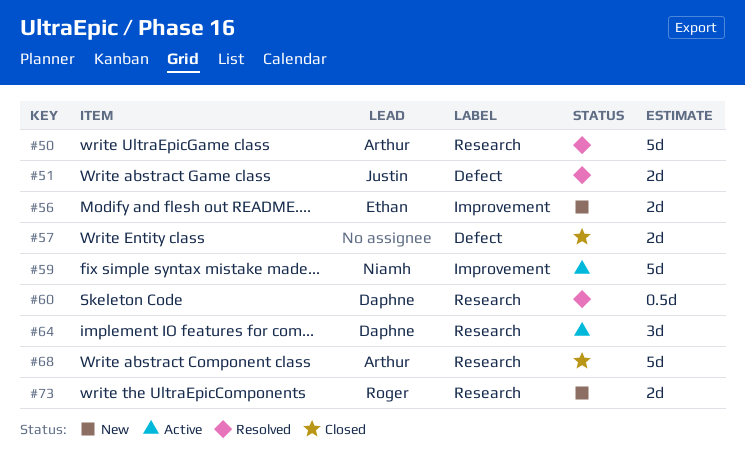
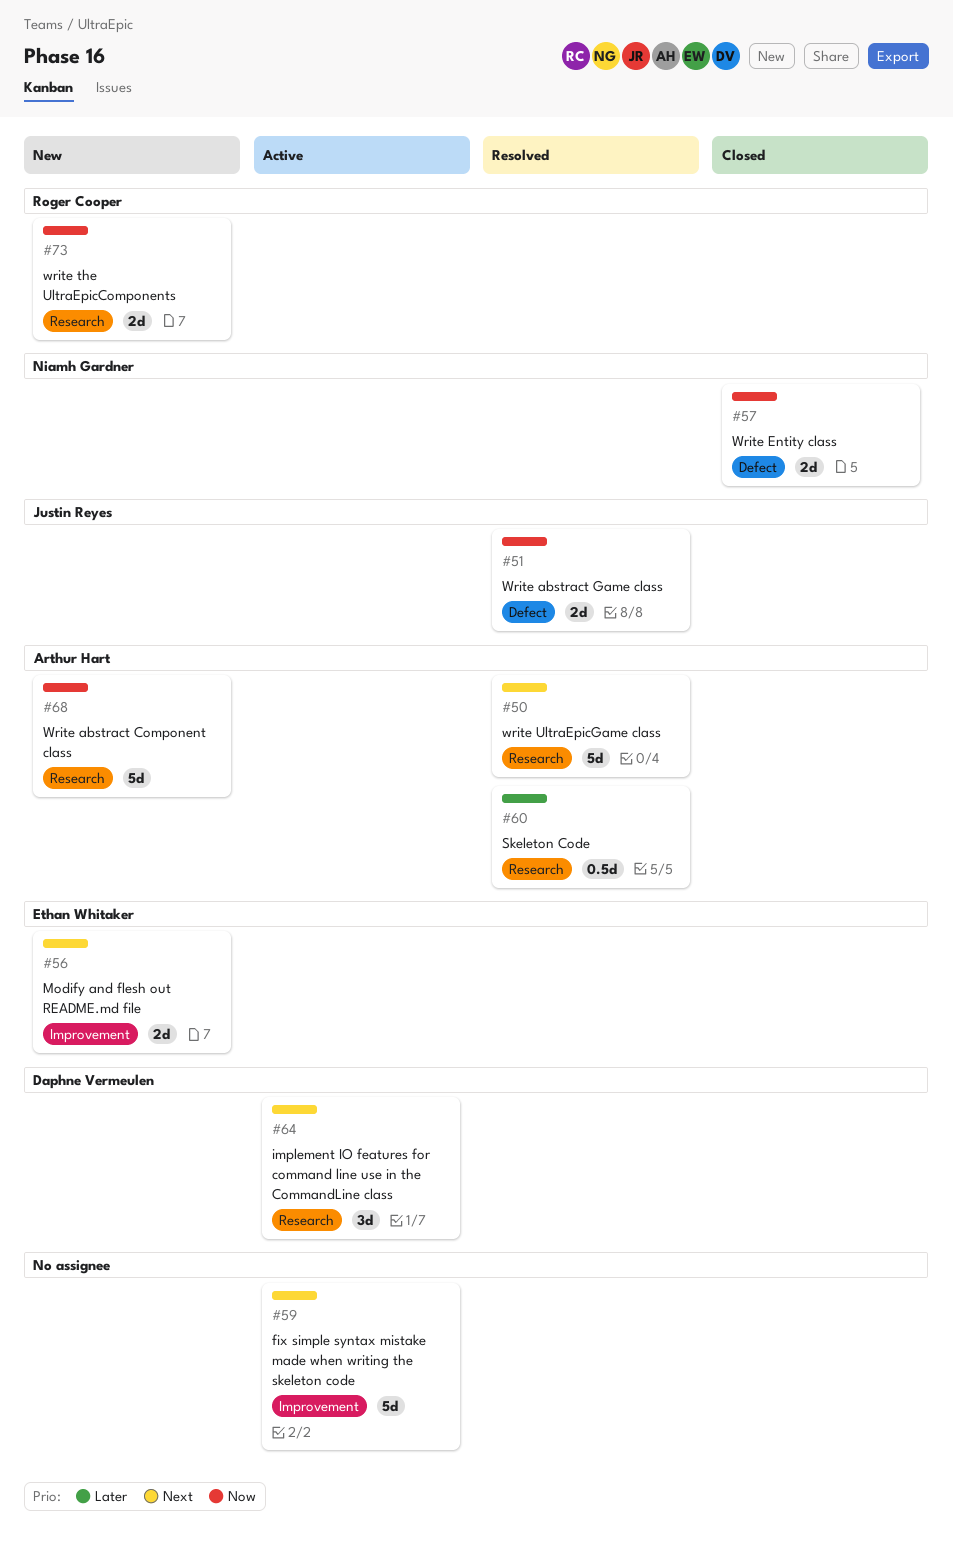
#57, owner: none -> Niamh Gardner
#59, owner: Niamh Gardner -> none
#60, owner: Daphne Vermeulen -> Arthur Hart
#68, status: Closed -> New

